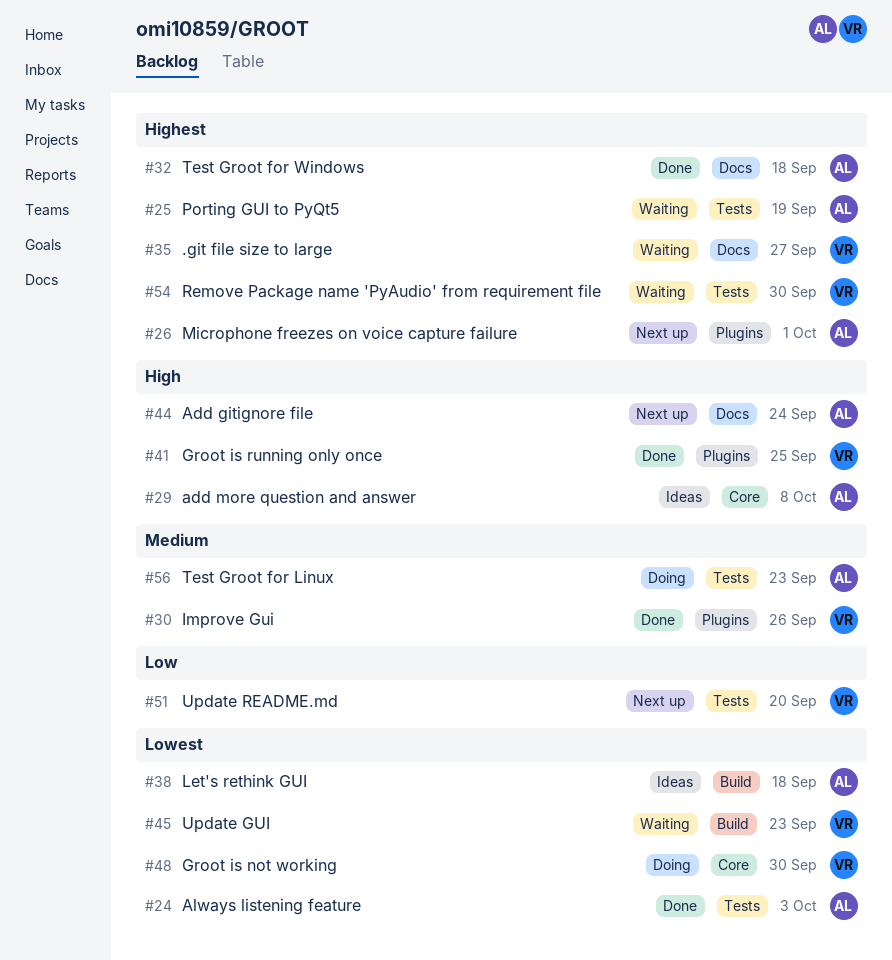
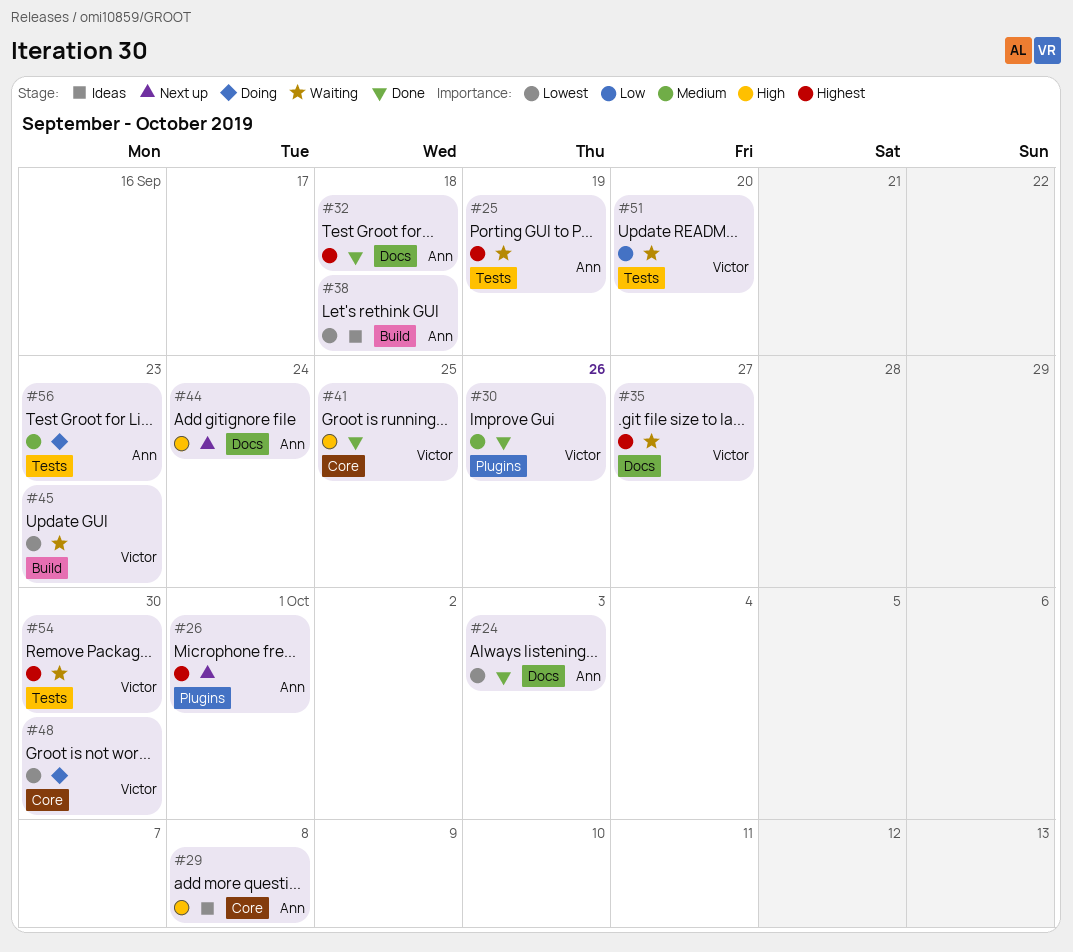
#24, label: Tests -> Docs
#41, label: Plugins -> Core
#51, status: Next up -> Waiting

